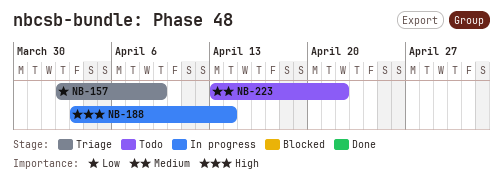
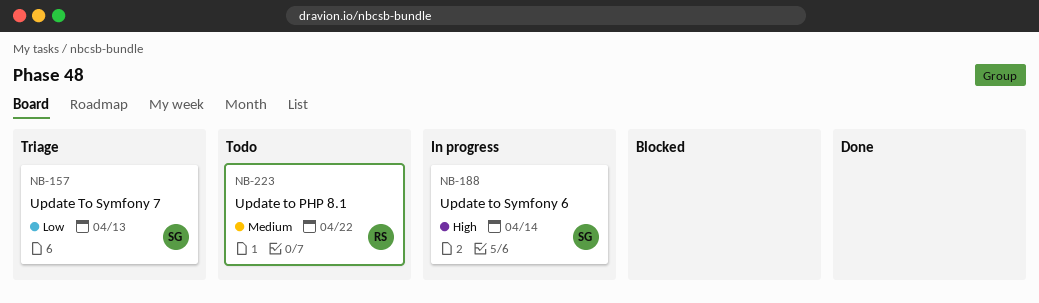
NB-157, due: Apr 9 -> Apr 13

